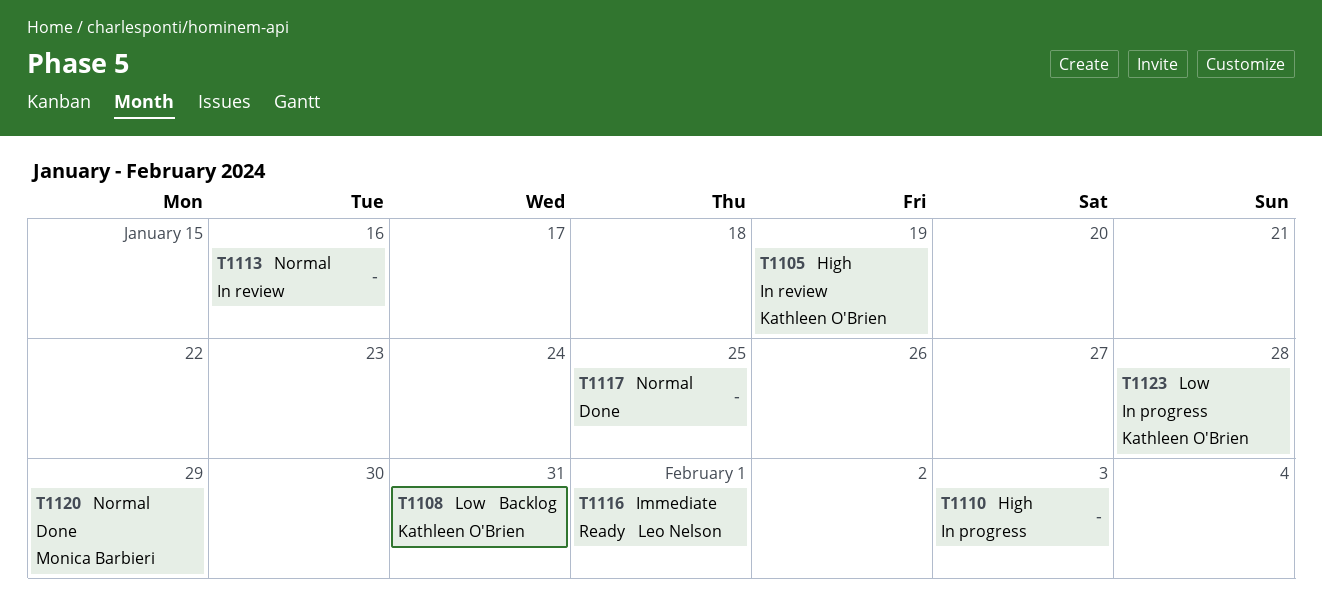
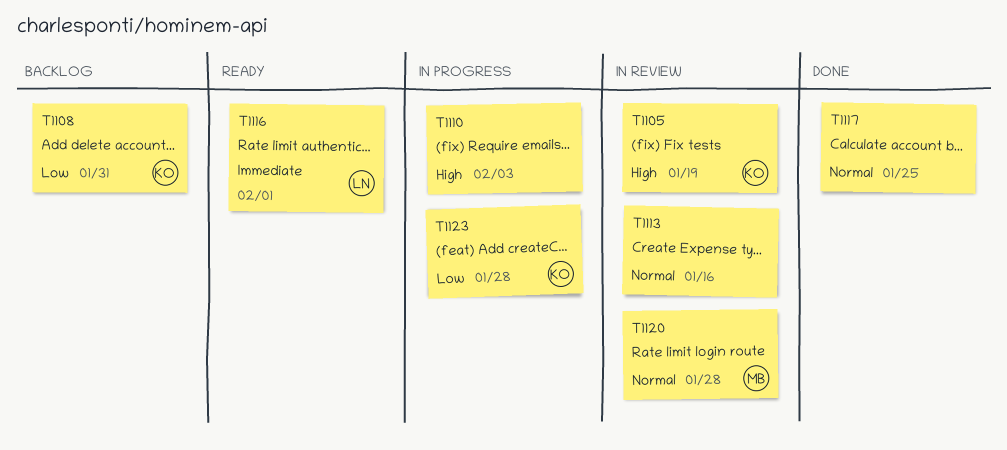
T1120, status: Done -> In review
T1120, due: Jan 29 -> Jan 28

